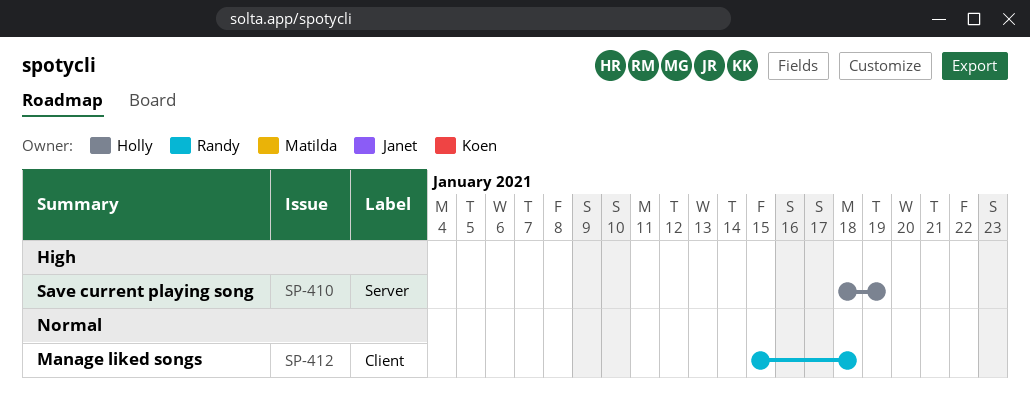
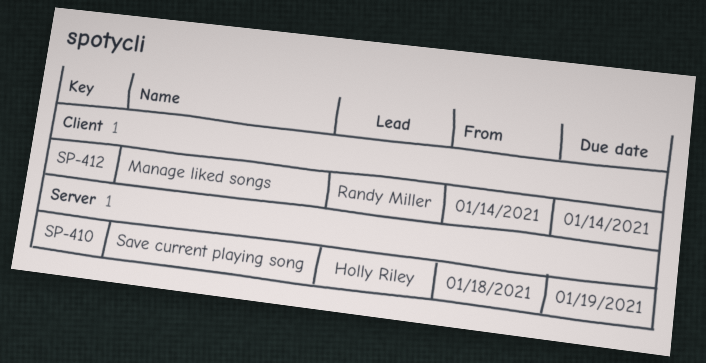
SP-412, start: Jan 15 -> Jan 14
SP-412, due: Jan 18 -> Jan 14

